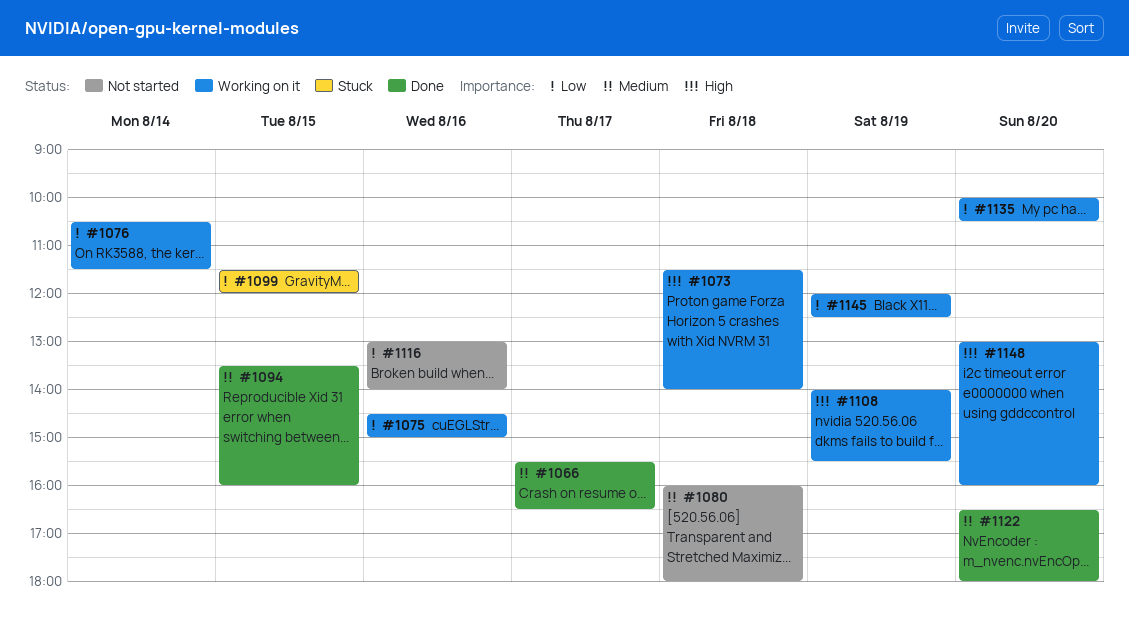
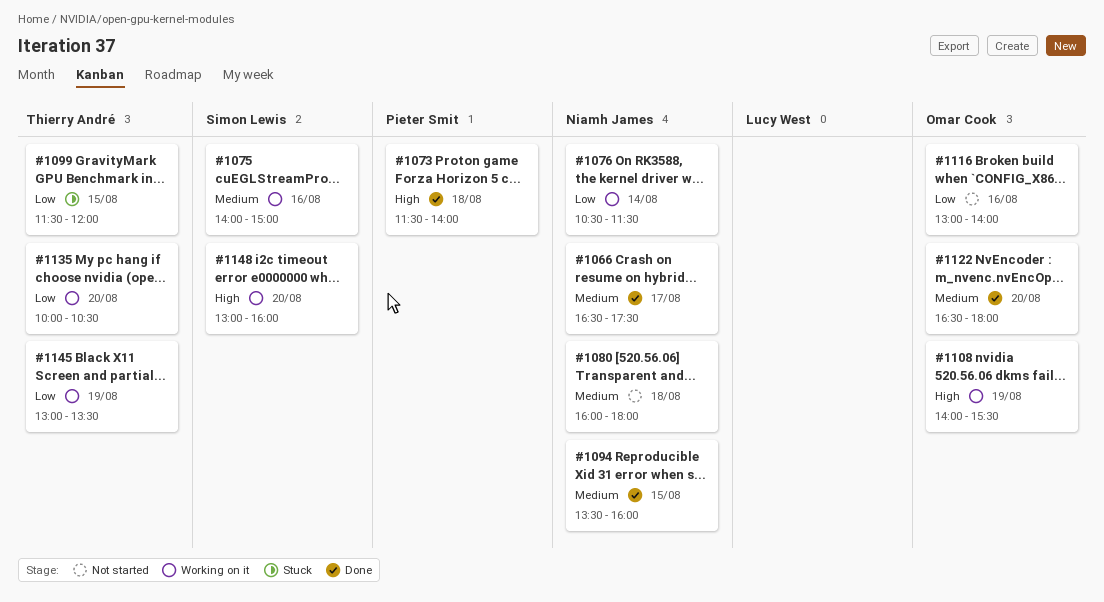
#1066, begins: 15:30 -> 16:30
#1066, ends: 16:30 -> 17:30
#1073, status: Working on it -> Done
#1075, priority: Low -> Medium
#1075, begins: 14:30 -> 14:00
#1145, begins: 12:00 -> 13:00
#1145, ends: 12:30 -> 13:30

